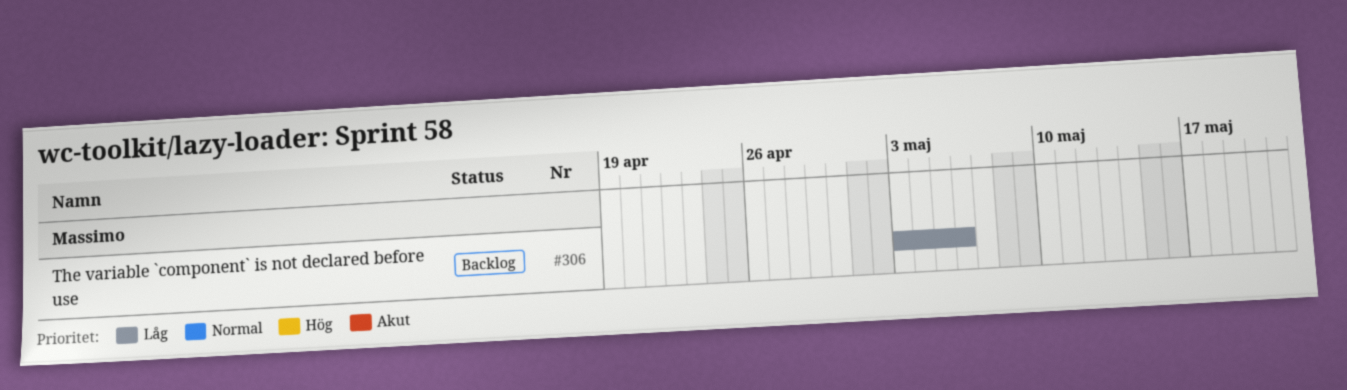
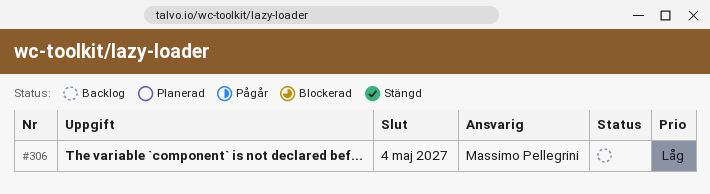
#306, due: May 6 -> May 4

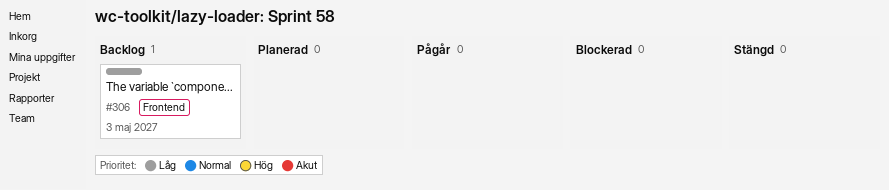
#306, due: May 4 -> May 3

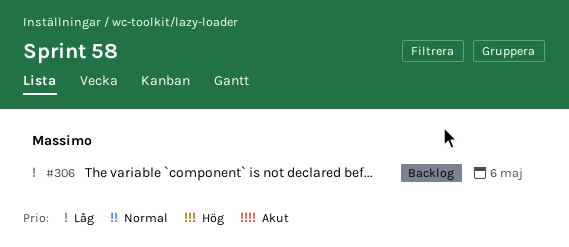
#306, due: May 3 -> May 6

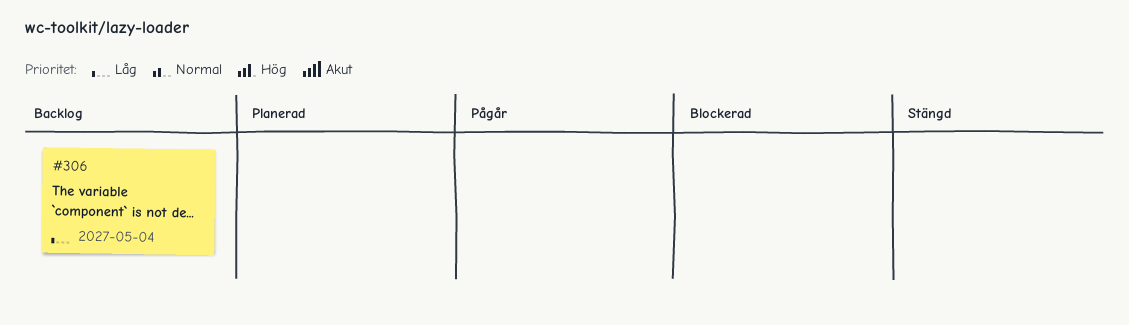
#306, due: May 6 -> May 4

